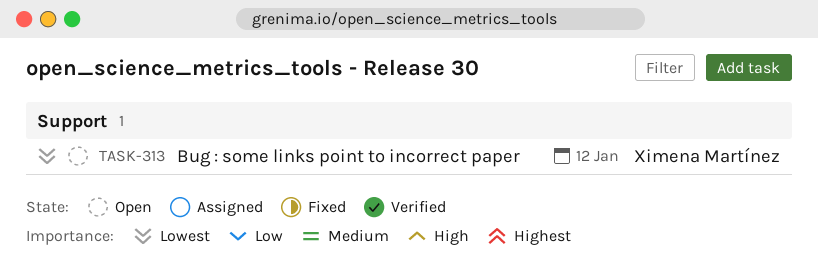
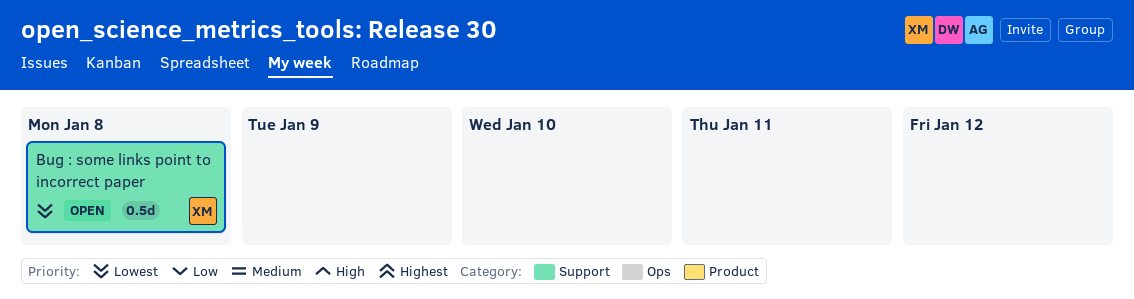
Bug : some links point to incorrect paper, due: Jan 12 -> Jan 8

